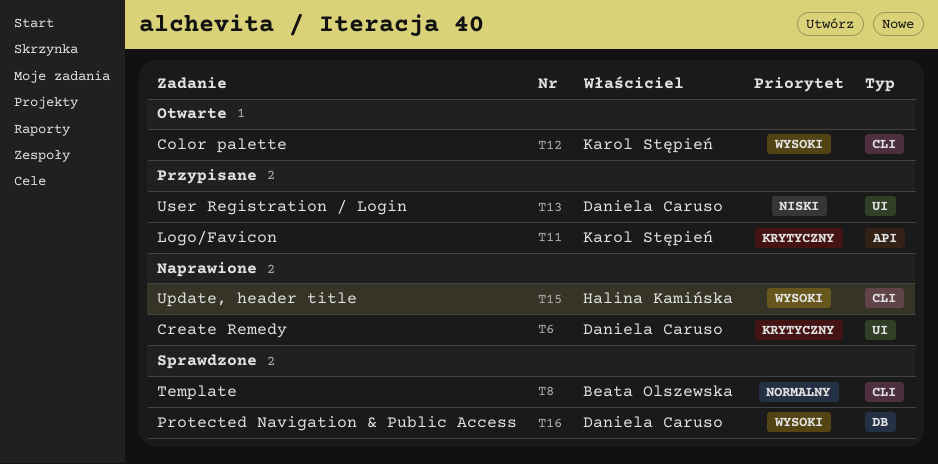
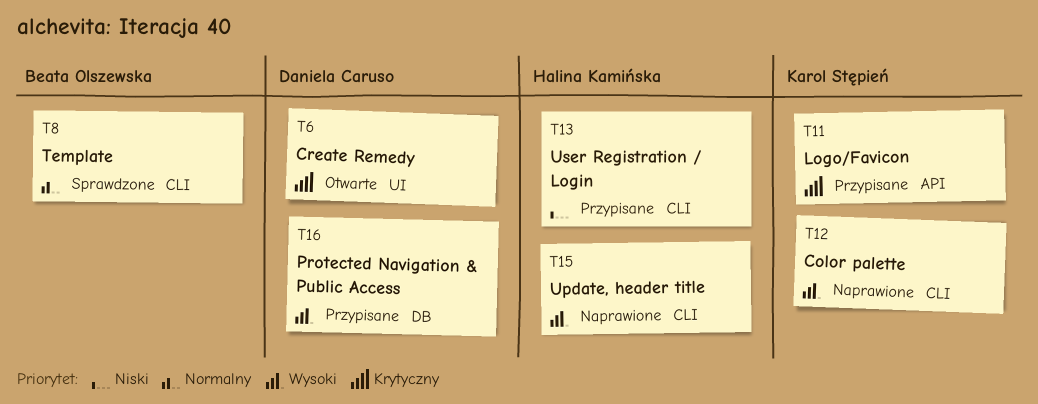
T6, status: Naprawione -> Otwarte
T12, status: Otwarte -> Naprawione
T13, owner: Daniela Caruso -> Halina Kamińska
T13, label: UI -> CLI
T16, status: Sprawdzone -> Przypisane

